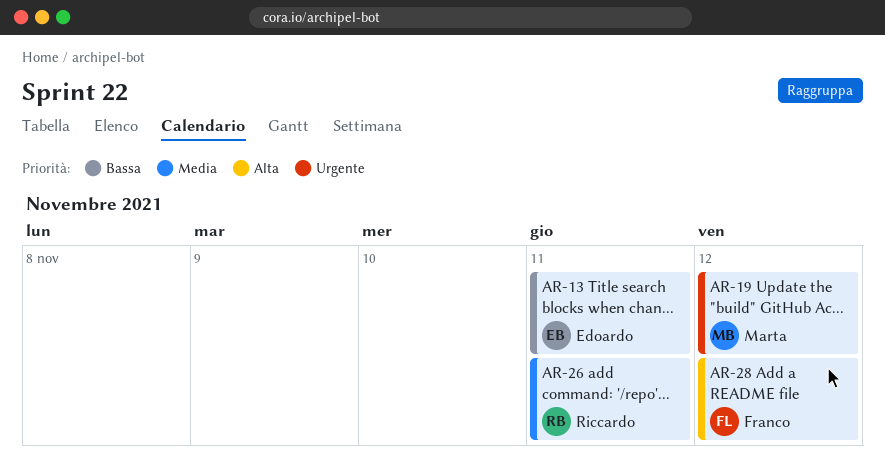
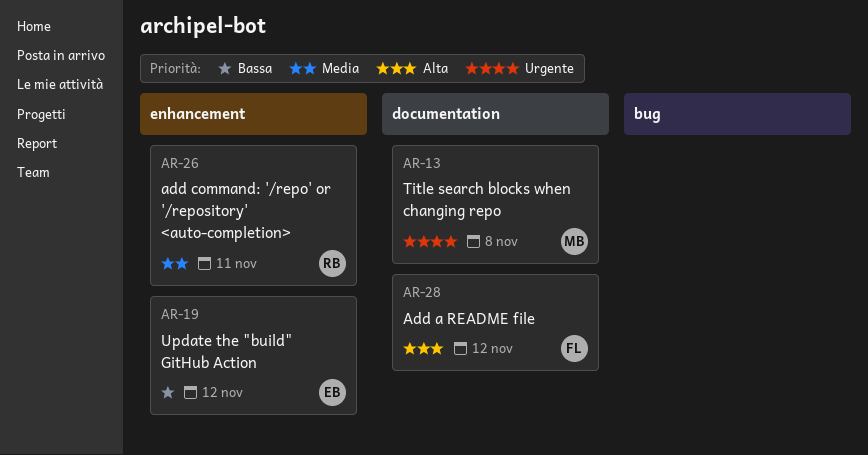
AR-13, owner: Edoardo -> Marta
AR-13, priority: Bassa -> Urgente
AR-13, day: Nov 11 -> Nov 8
AR-19, owner: Marta -> Edoardo
AR-19, priority: Urgente -> Bassa

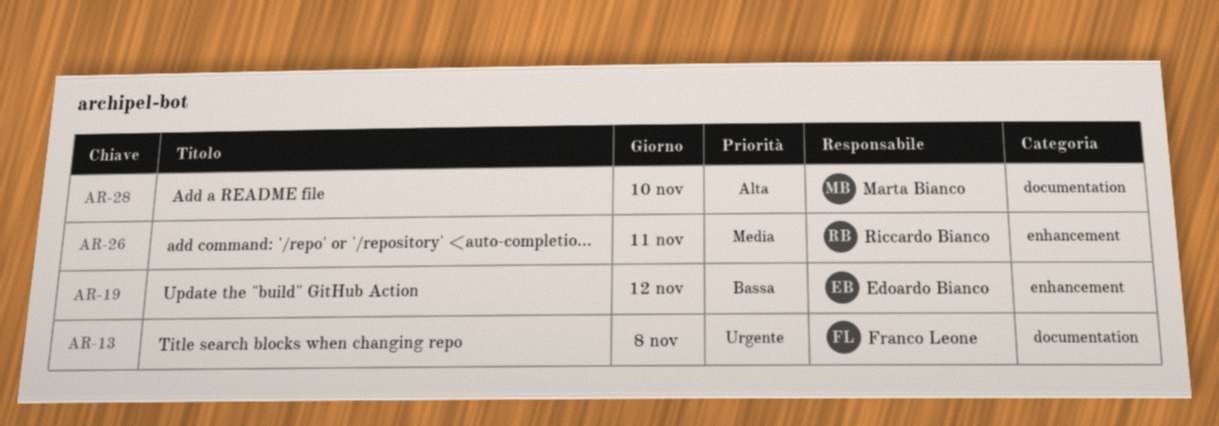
AR-13, owner: Marta Bianco -> Franco Leone
AR-28, owner: Franco Leone -> Marta Bianco
AR-28, day: Nov 12 -> Nov 10

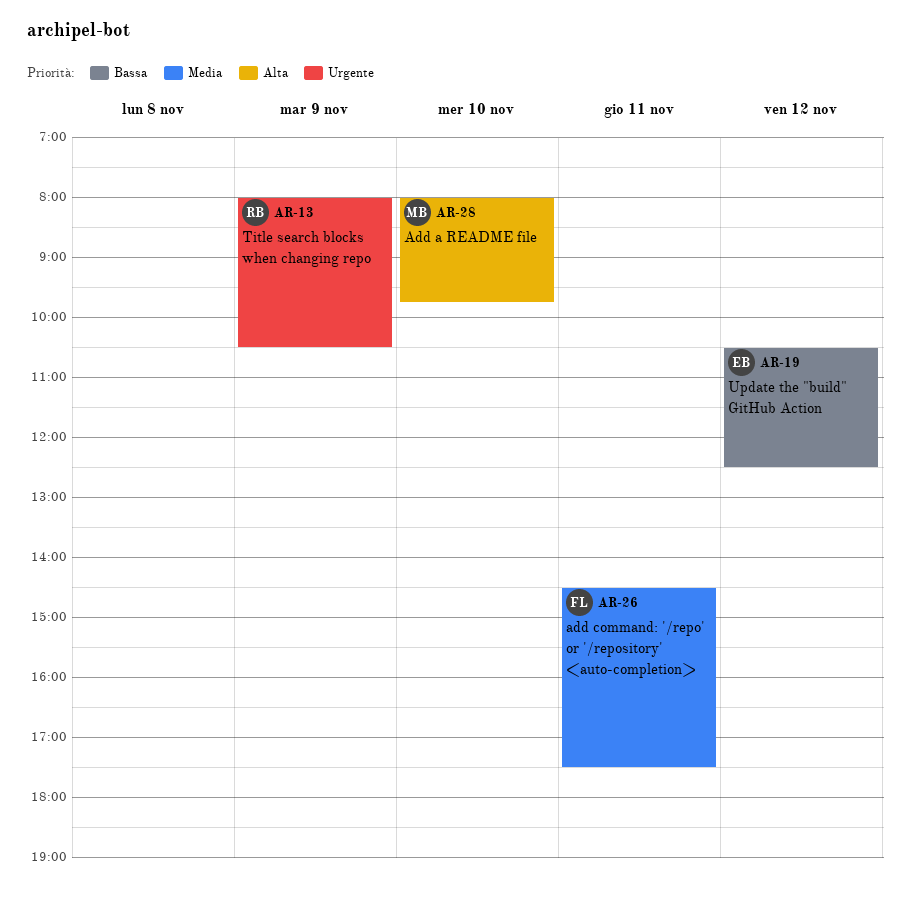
AR-13, owner: Franco Leone -> Riccardo Bianco
AR-13, day: Nov 8 -> Nov 9
AR-26, owner: Riccardo Bianco -> Franco Leone

